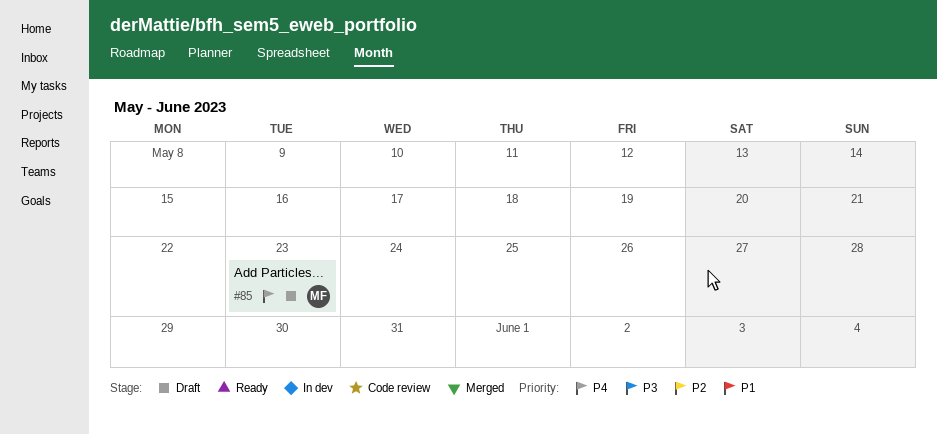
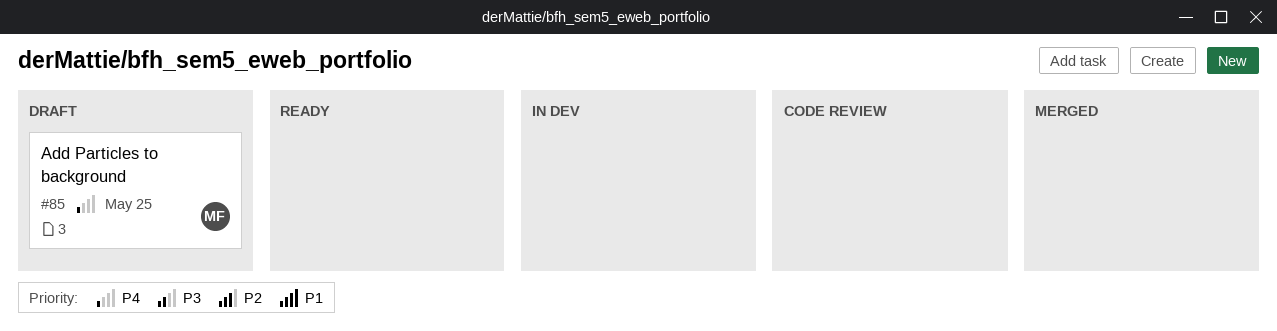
#85, due: May 23 -> May 25

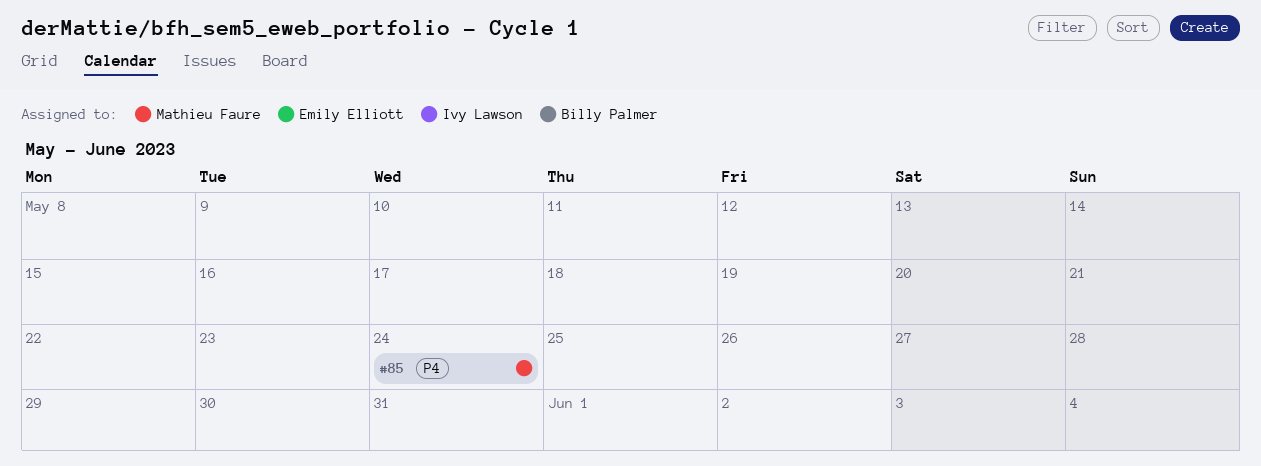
#85, due: May 25 -> May 24

